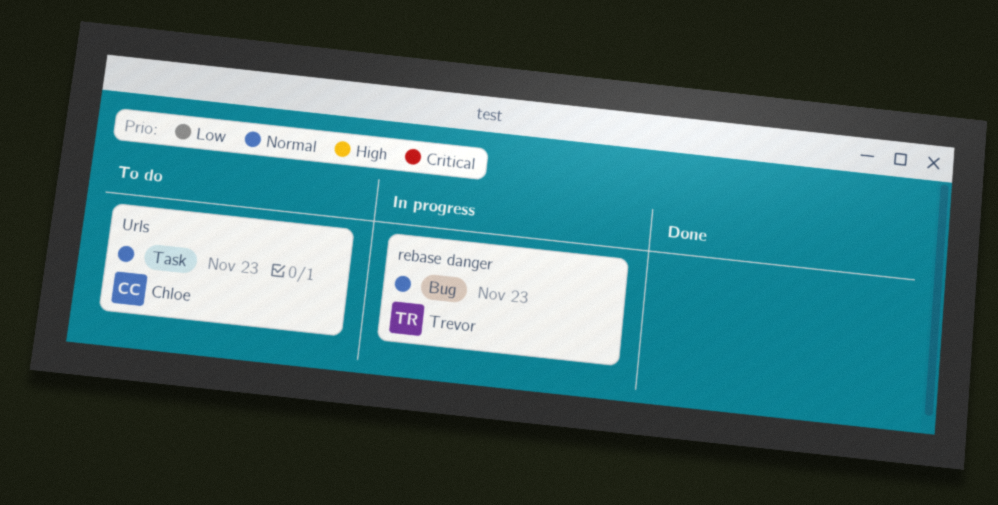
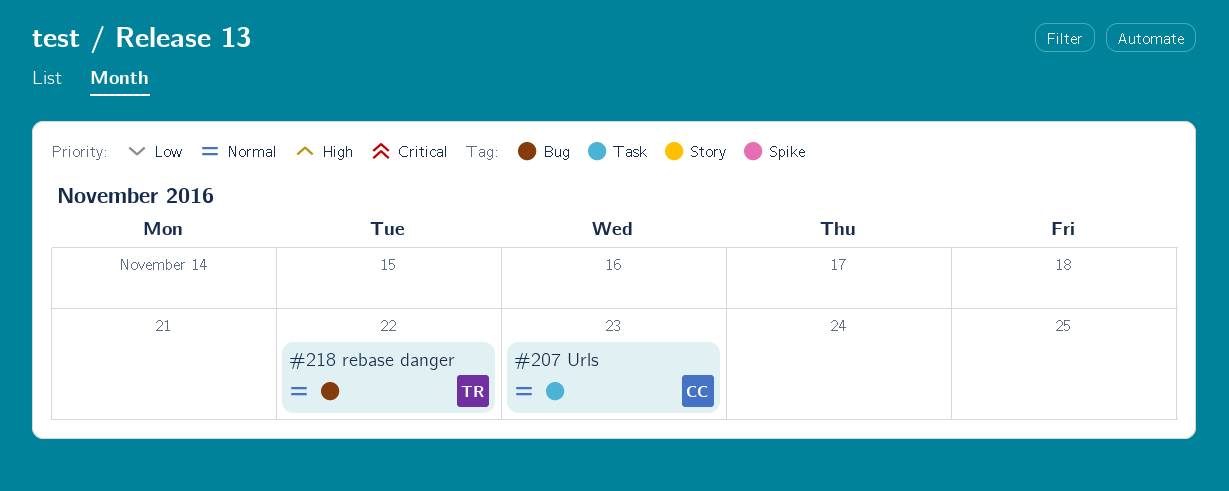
rebase danger, due: Nov 23 -> Nov 22

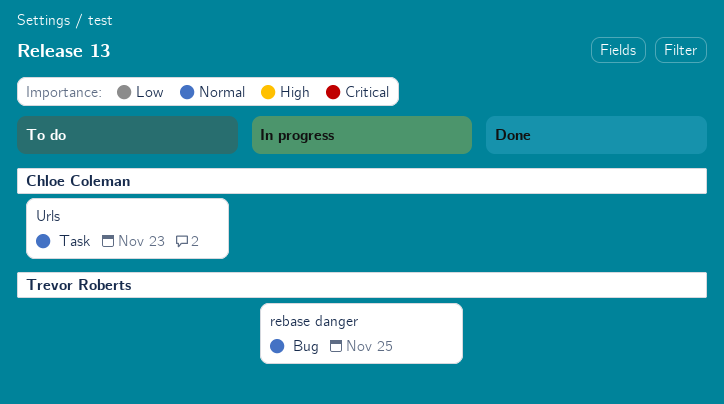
rebase danger, due: Nov 22 -> Nov 25

